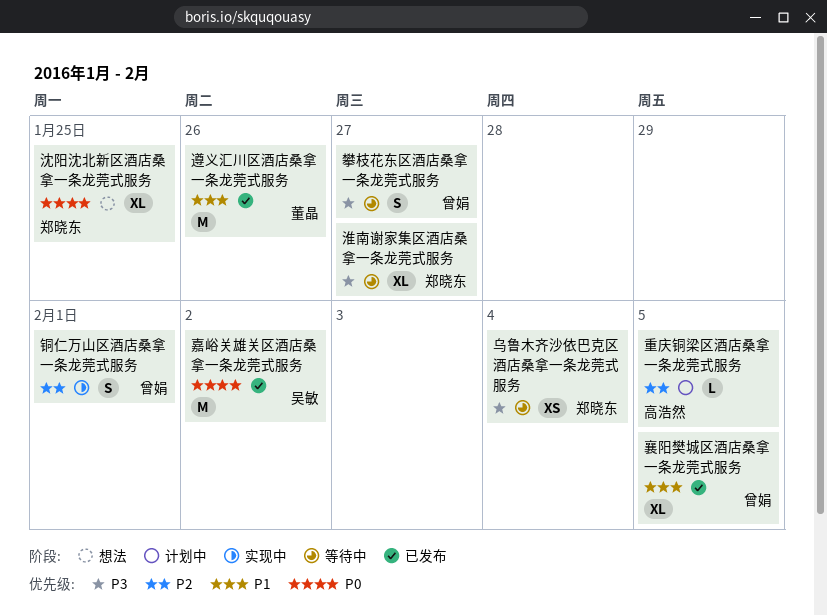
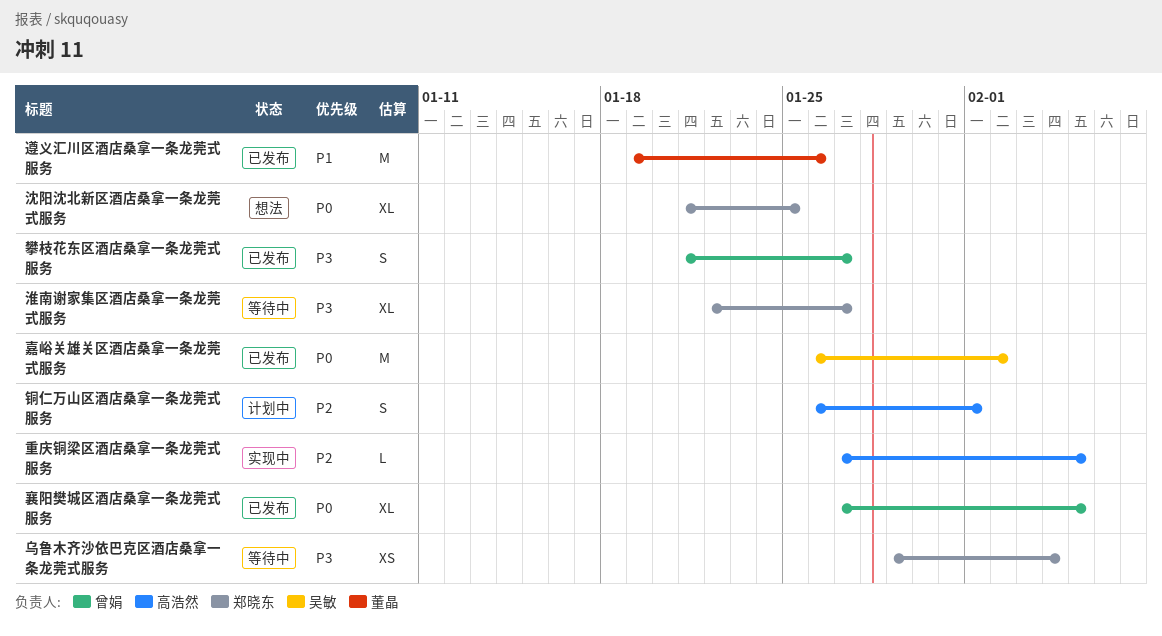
攀枝花东区酒店桑拿一条龙莞式服务, status: 等待中 -> 已发布
襄阳樊城区酒店桑拿一条龙莞式服务, priority: P1 -> P0
重庆铜梁区酒店桑拿一条龙莞式服务, status: 计划中 -> 实现中
铜仁万山区酒店桑拿一条龙莞式服务, status: 实现中 -> 计划中
铜仁万山区酒店桑拿一条龙莞式服务, owner: 曾娟 -> 高浩然

